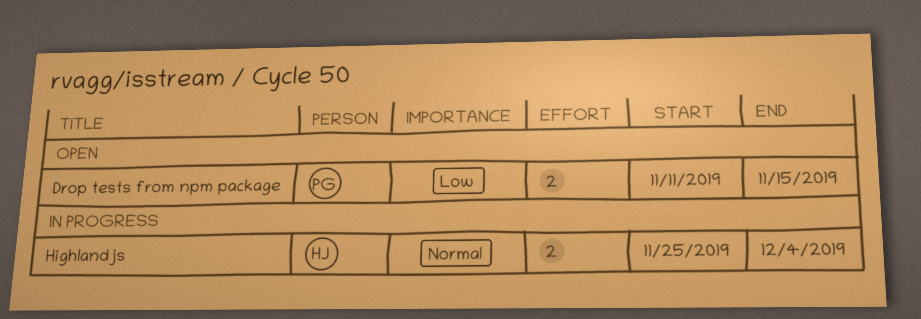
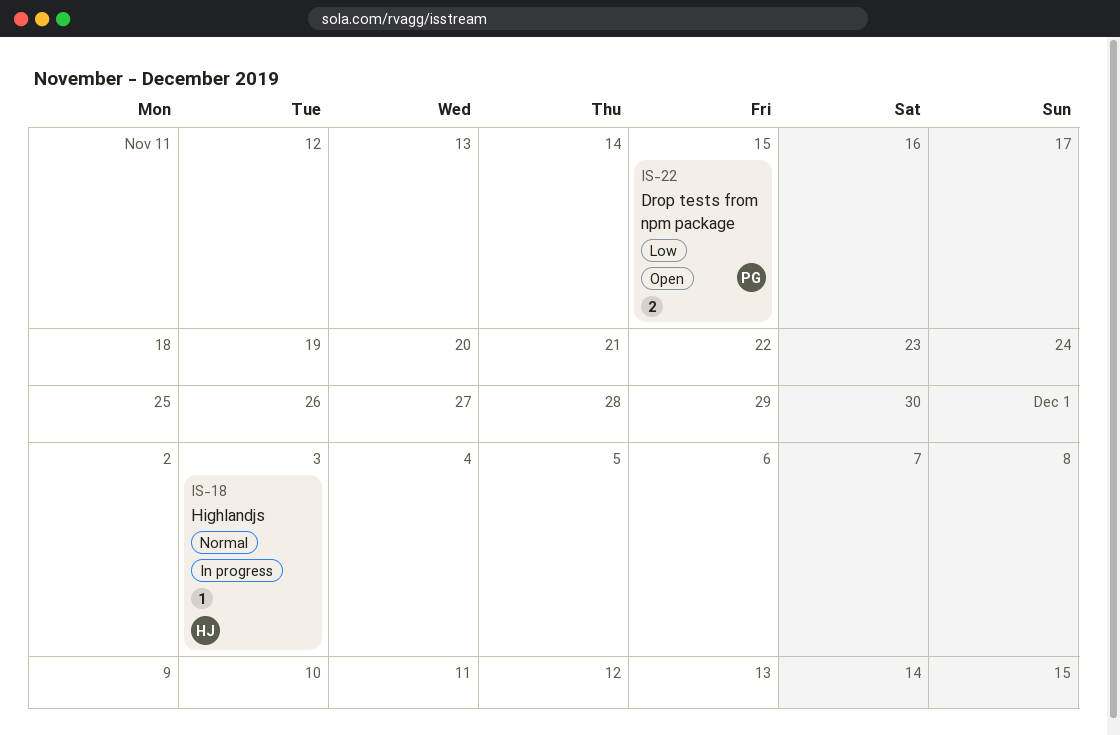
Highlandjs, estimate: 2 -> 1
Highlandjs, due: Dec 4 -> Dec 3

